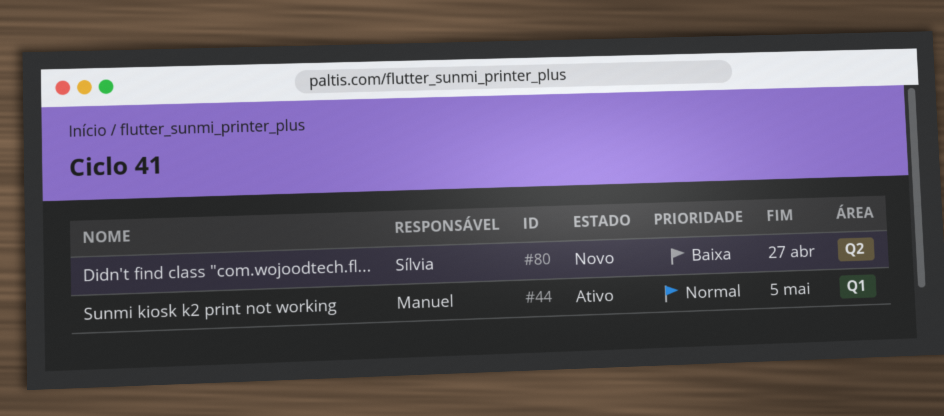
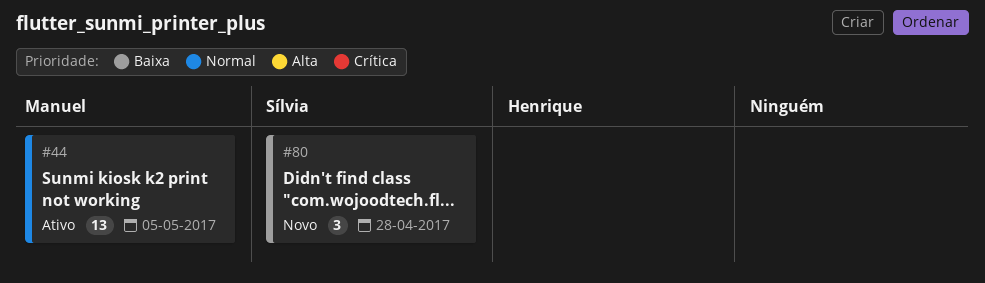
#80, due: Apr 27 -> Apr 28

